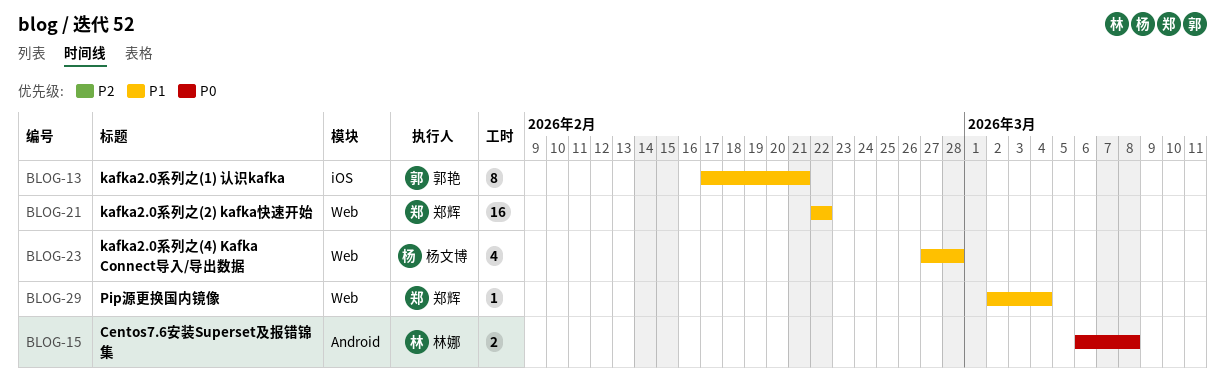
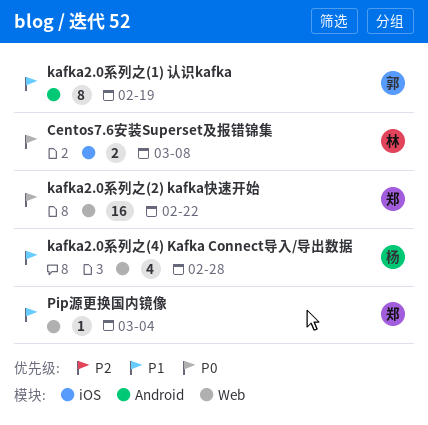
Centos7.6安装Superset及报错锦集, label: Android -> iOS
kafka2.0系列之(1) 认识kafka, label: iOS -> Android
kafka2.0系列之(1) 认识kafka, due: Feb 21 -> Feb 19
kafka2.0系列之(2) kafka快速开始, priority: P1 -> P0

